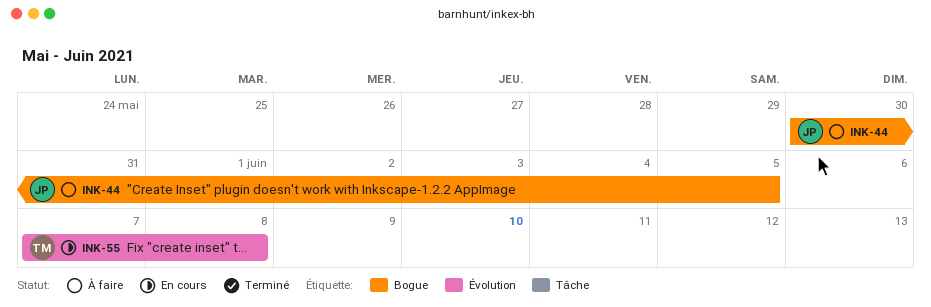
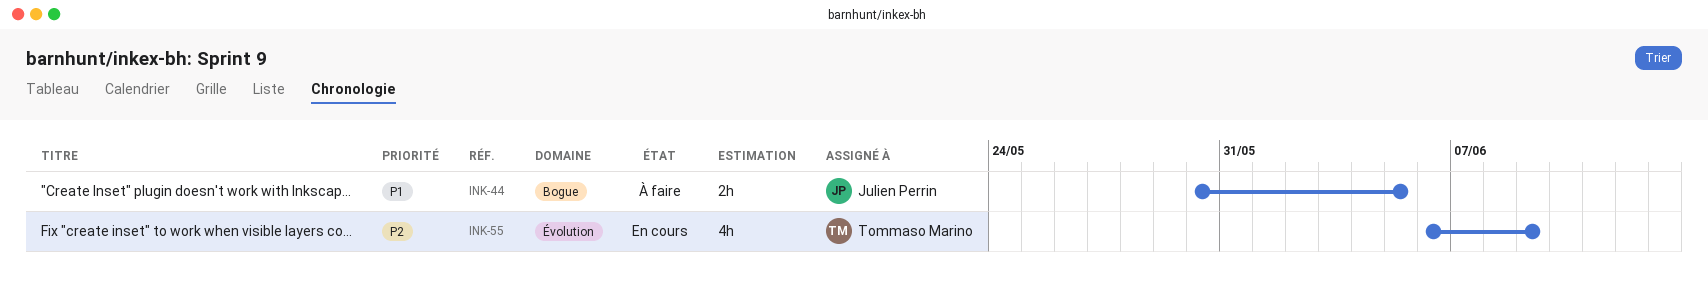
INK-55, start: Jun 7 -> Jun 6
INK-55, due: Jun 8 -> Jun 9

